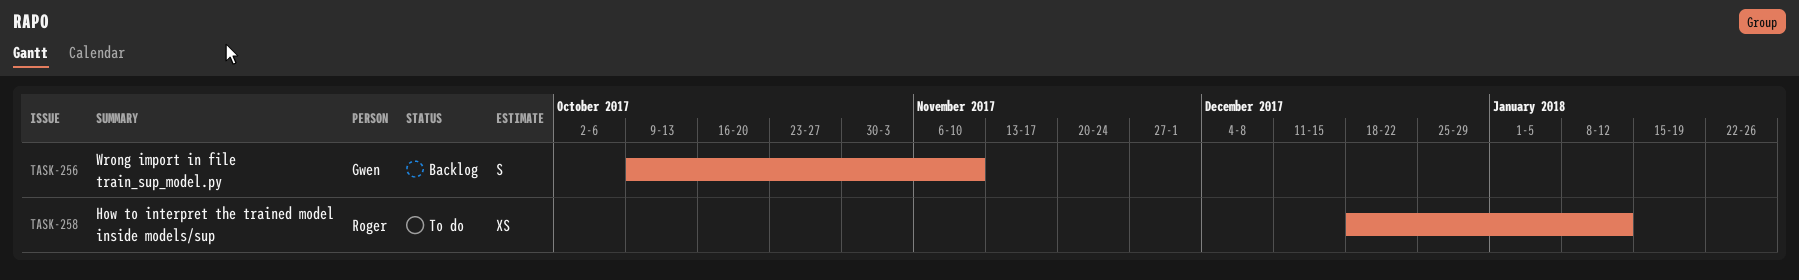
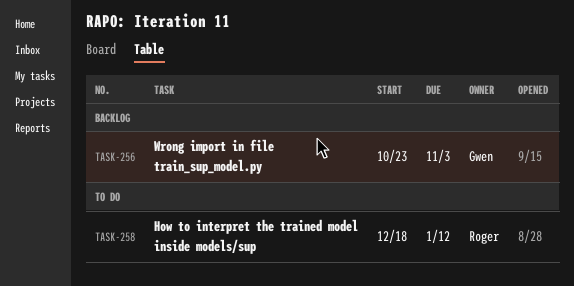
TASK-256, start: Oct 9 -> Oct 23
TASK-256, due: Nov 10 -> Nov 3

